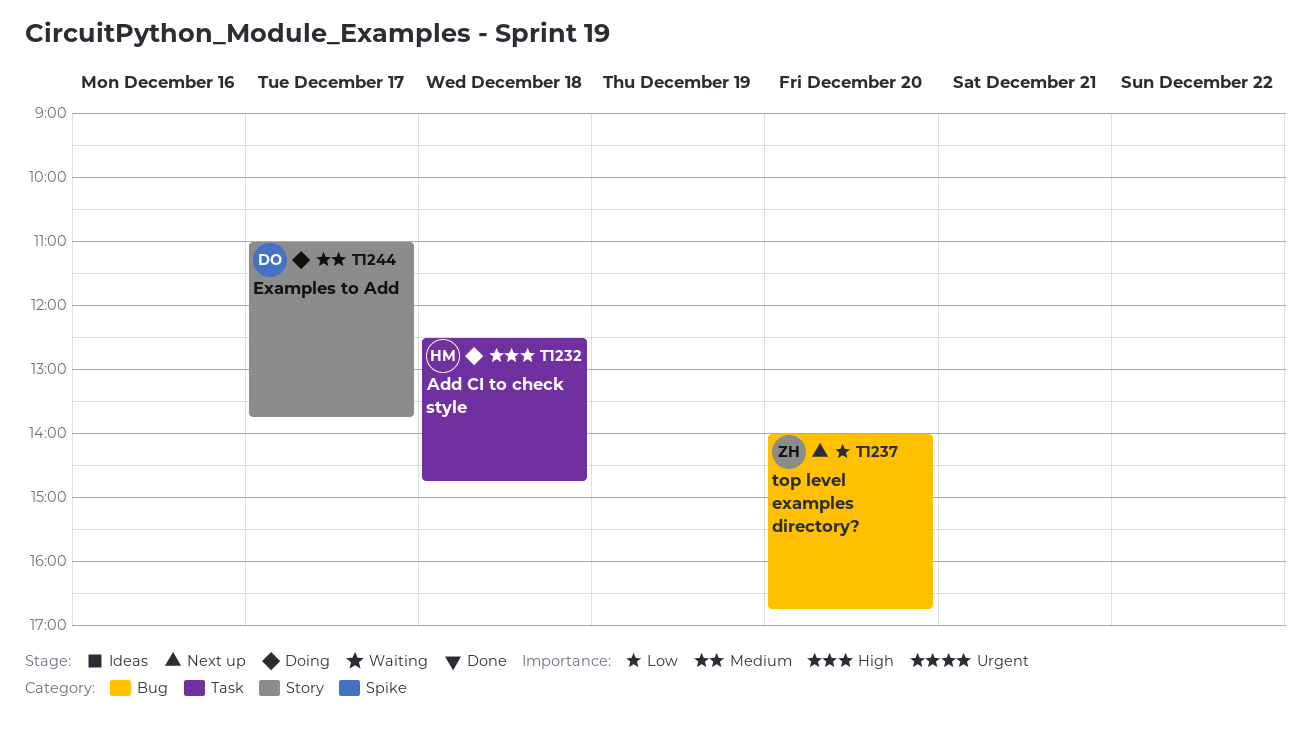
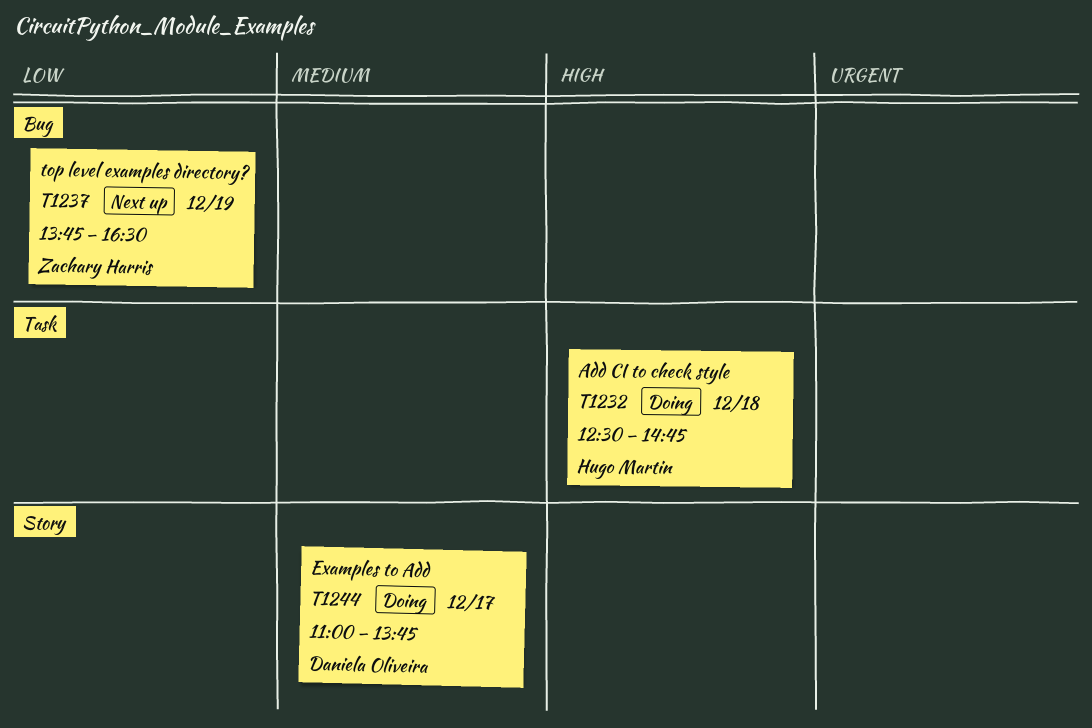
T1237, day: Dec 20 -> Dec 19
T1237, begins: 14:00 -> 13:45
T1237, ends: 16:45 -> 16:30

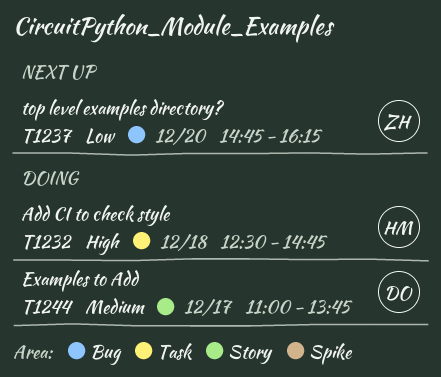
T1237, day: Dec 19 -> Dec 20
T1237, begins: 13:45 -> 14:45
T1237, ends: 16:30 -> 16:15

